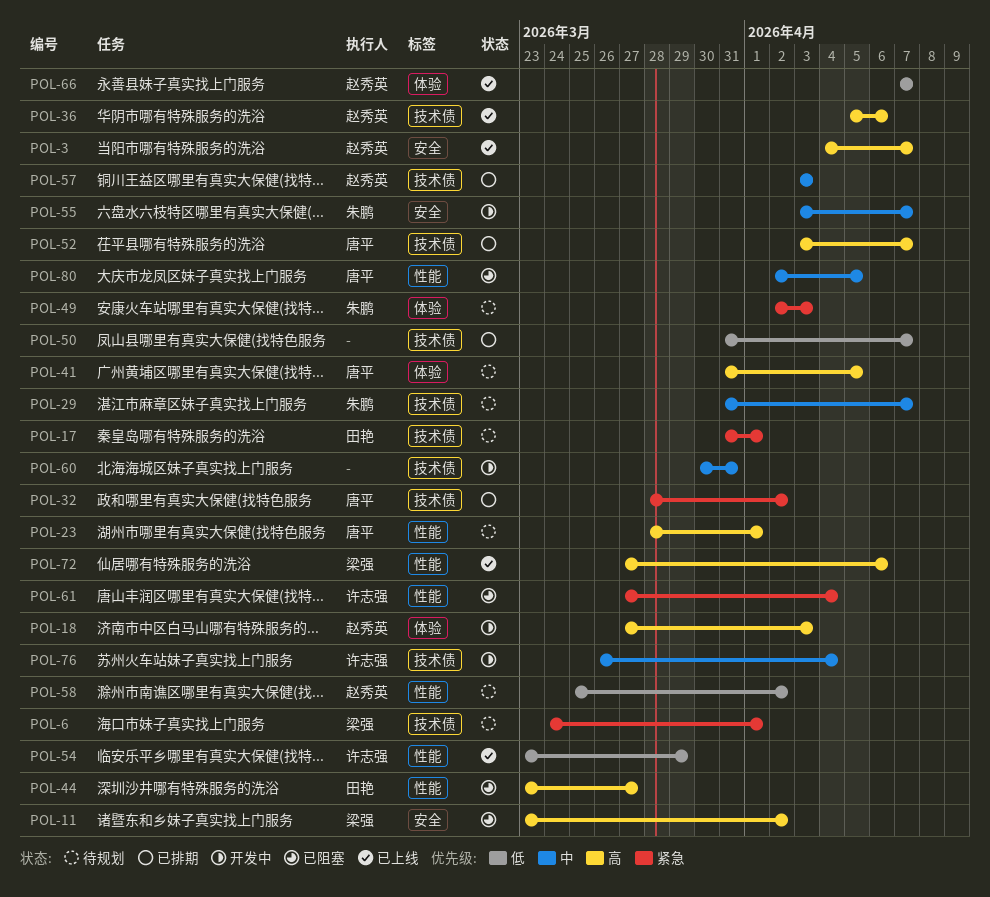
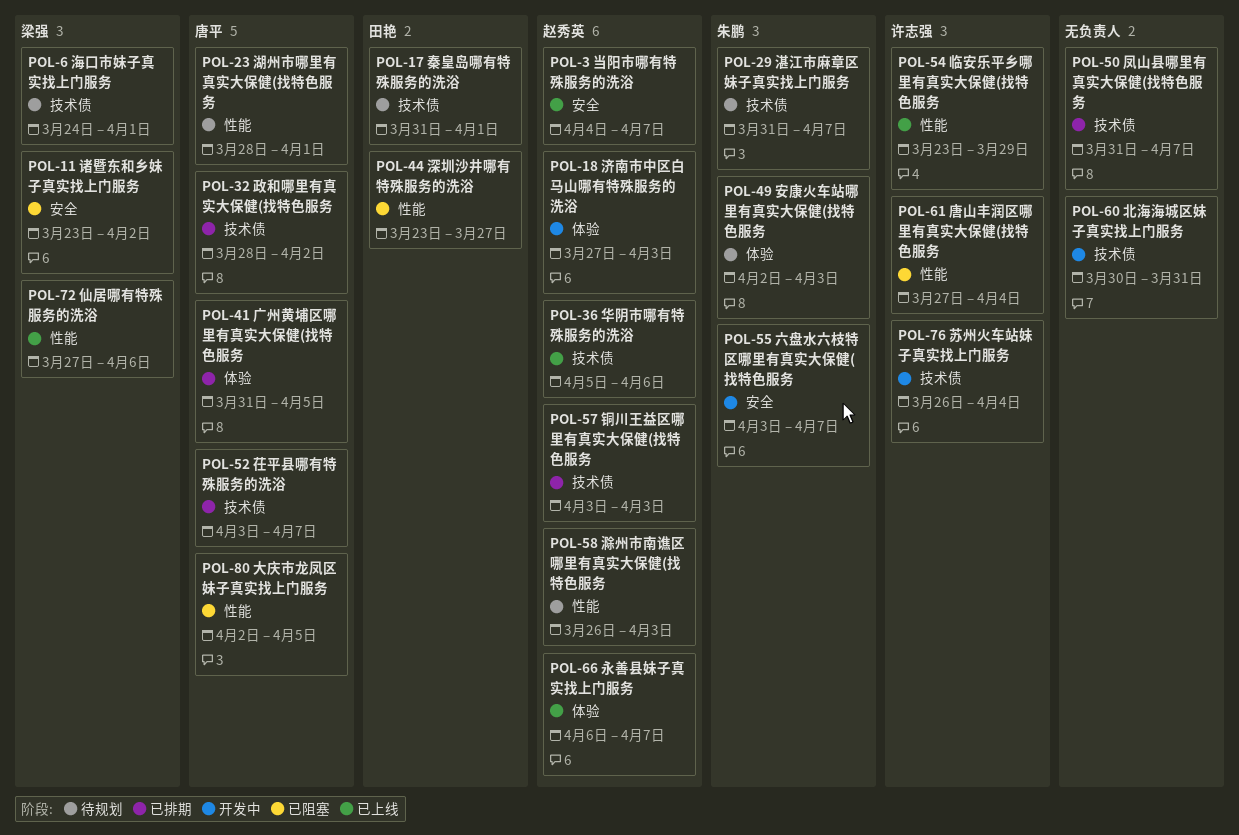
POL-41, status: 待规划 -> 已排期
POL-58, start: Mar 25 -> Mar 26
POL-58, due: Apr 2 -> Apr 3
POL-66, start: Apr 7 -> Apr 6

